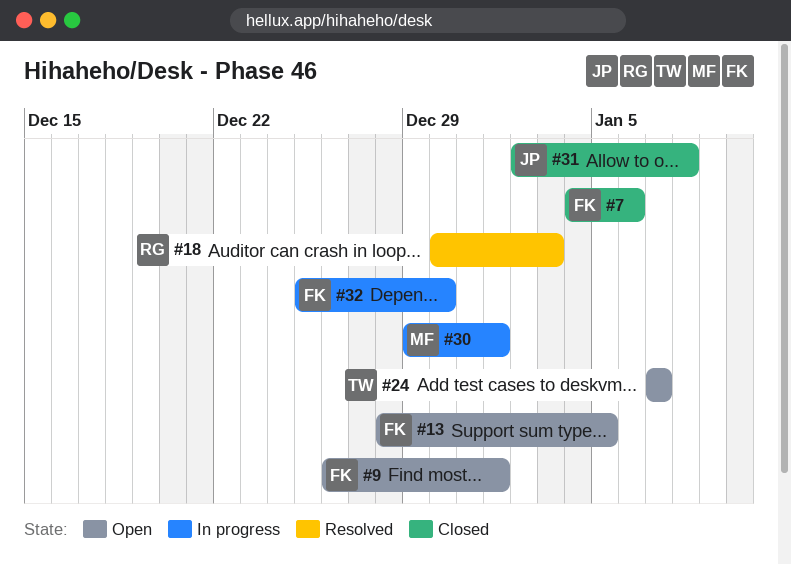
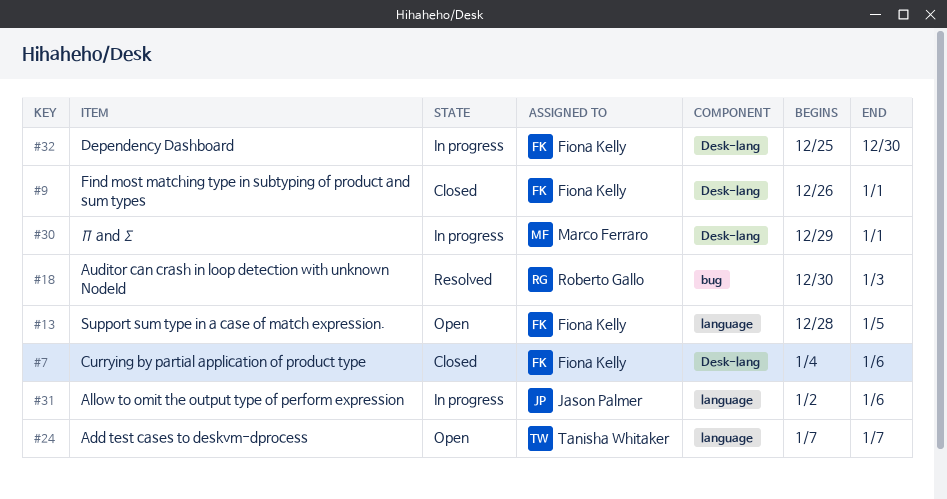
#9, status: Open -> Closed
#31, status: Closed -> In progress
#31, due: Jan 8 -> Jan 6

